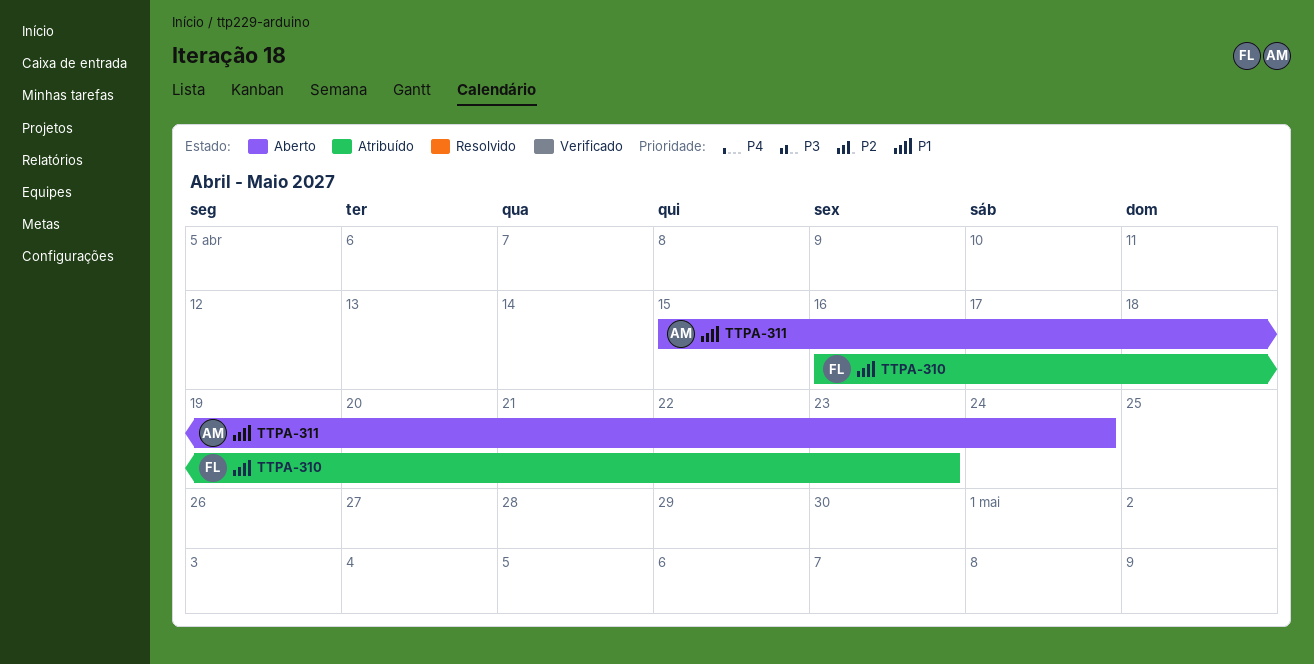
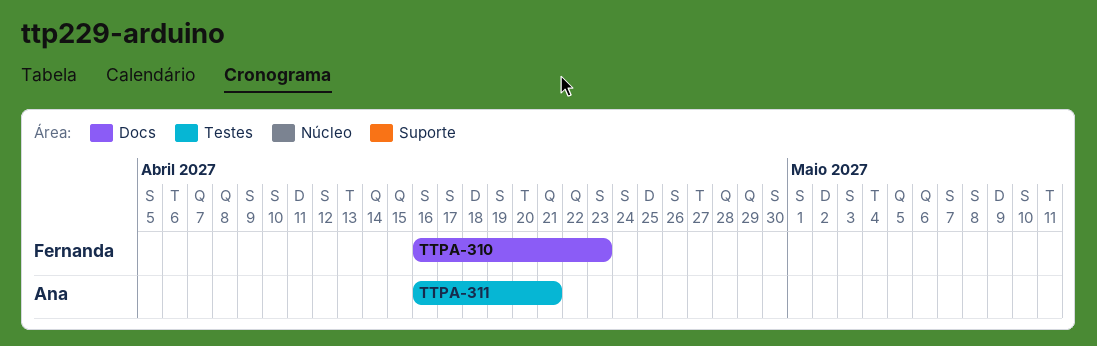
TTPA-311, start: Apr 15 -> Apr 16
TTPA-311, due: Apr 24 -> Apr 21

